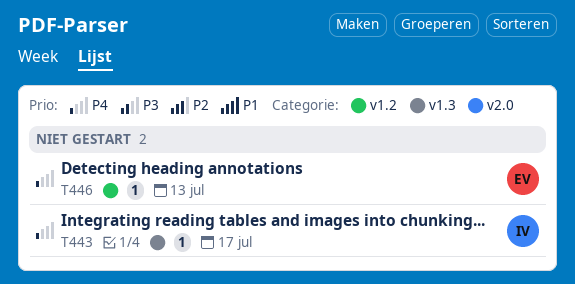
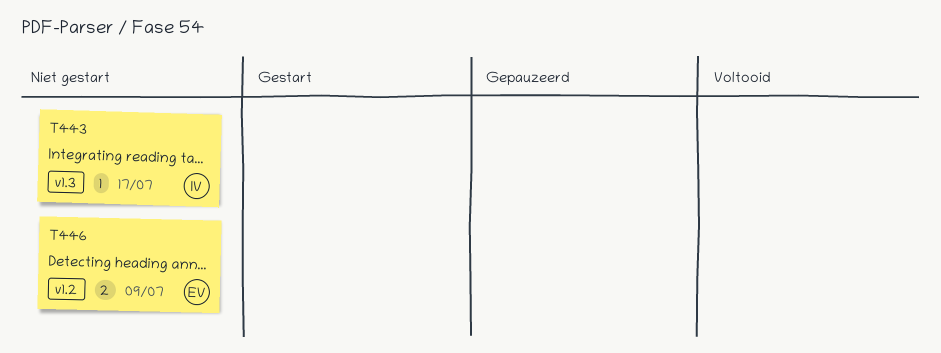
T446, estimate: 1 -> 2
T446, due: Jul 13 -> Jul 9

